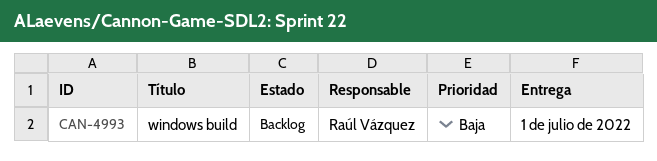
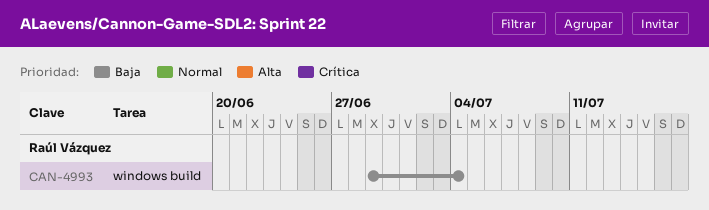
CAN-4993, due: Jul 1 -> Jul 4

